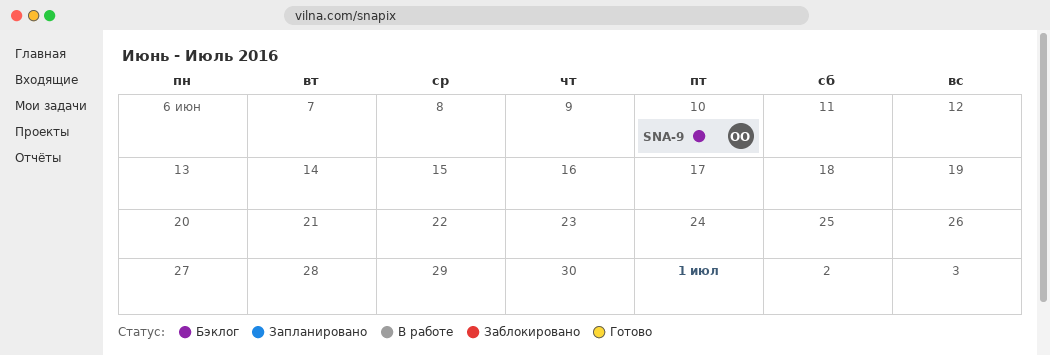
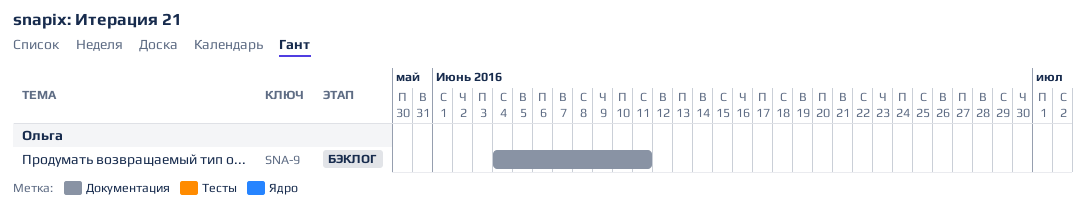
SNA-9, due: Jun 10 -> Jun 11

